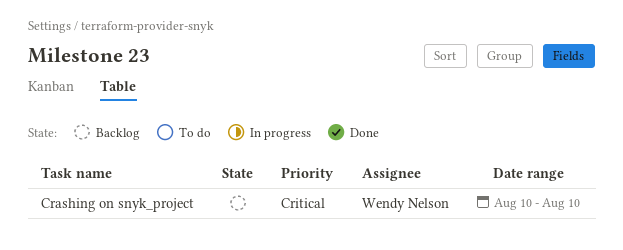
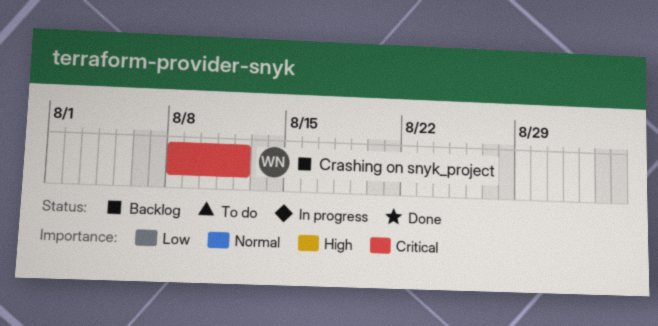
Crashing on snyk_project, start: Aug 10 -> Aug 8
Crashing on snyk_project, due: Aug 10 -> Aug 12

